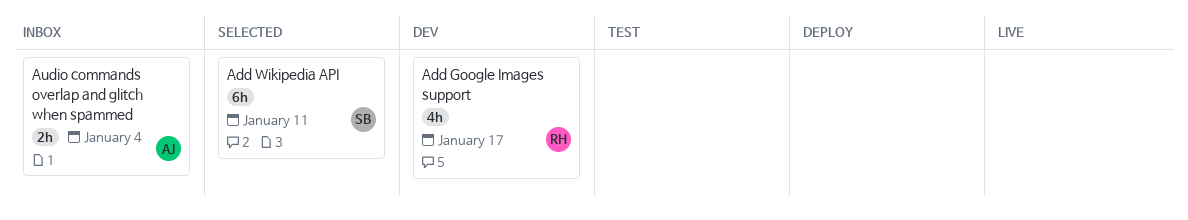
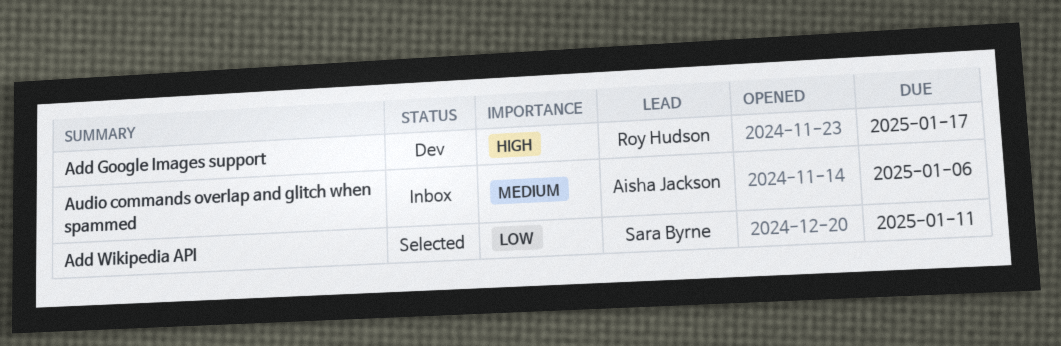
Audio commands overlap and glitch when spammed, due: Jan 4 -> Jan 6

